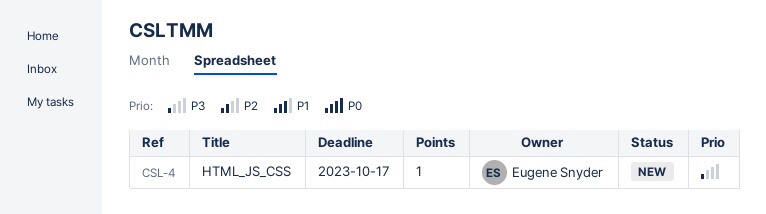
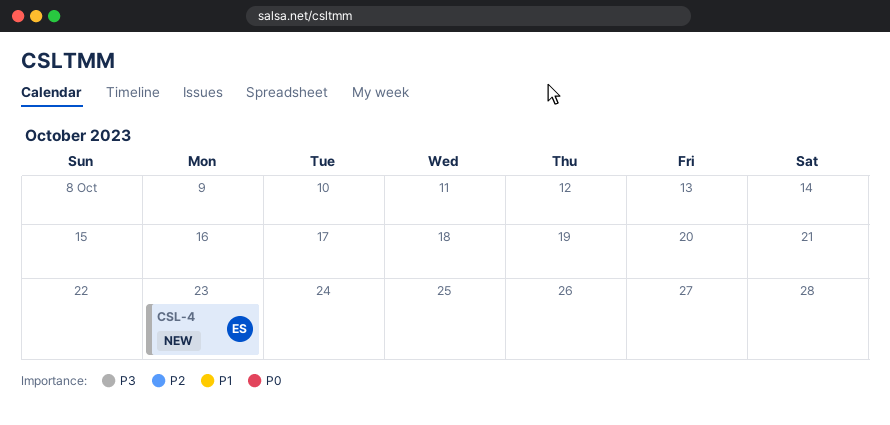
CSL-4, due: Oct 17 -> Oct 23

